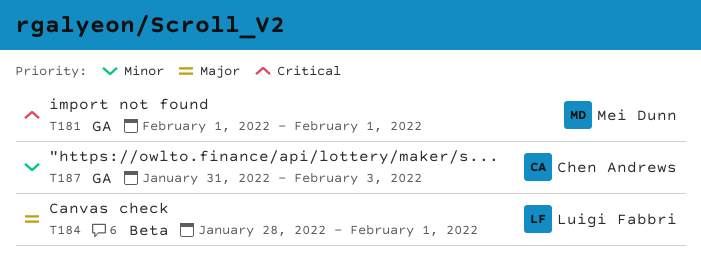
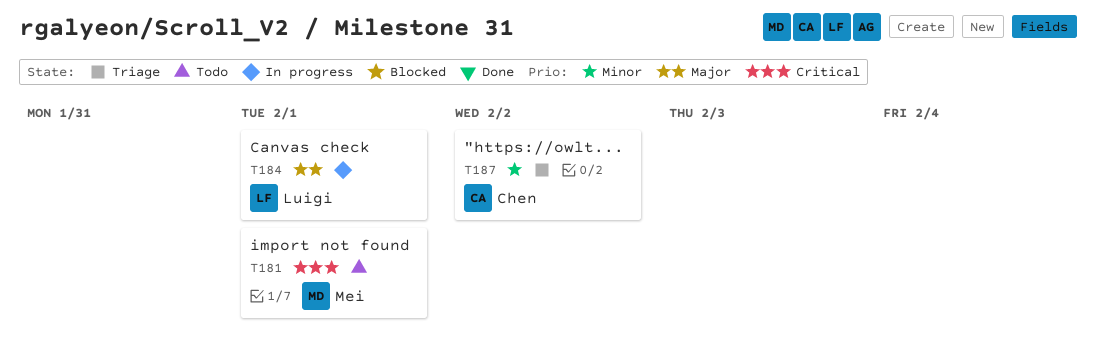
T187, due: Feb 3 -> Feb 2

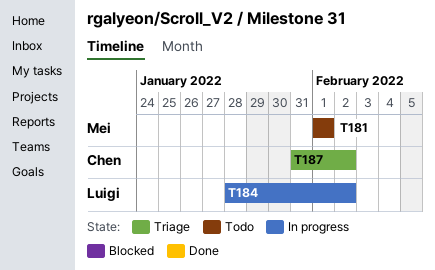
T184, due: Feb 1 -> Feb 2

